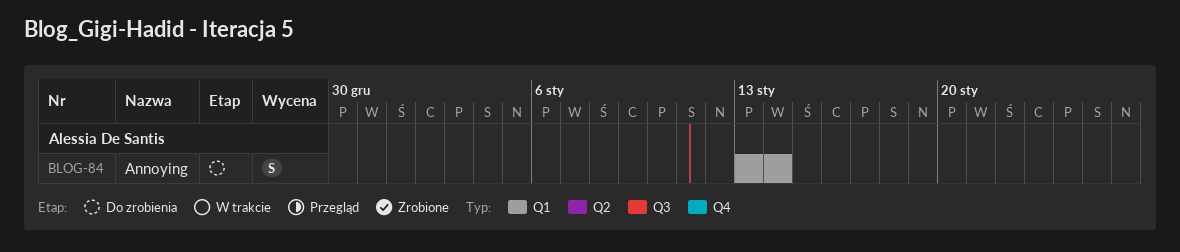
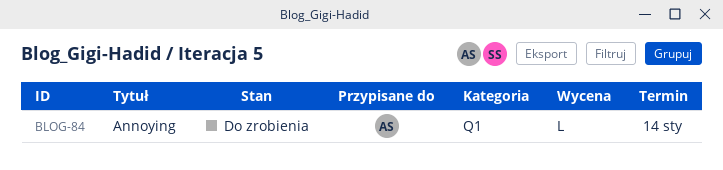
BLOG-84, estimate: S -> L

